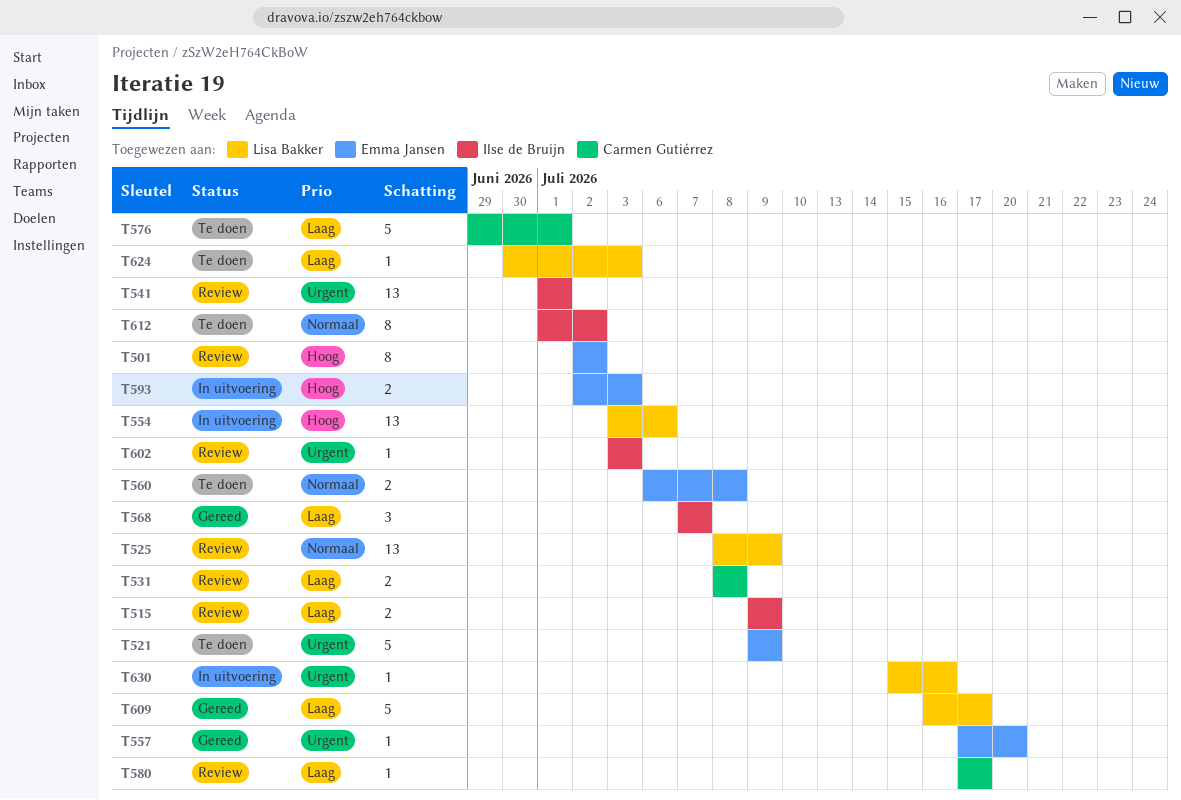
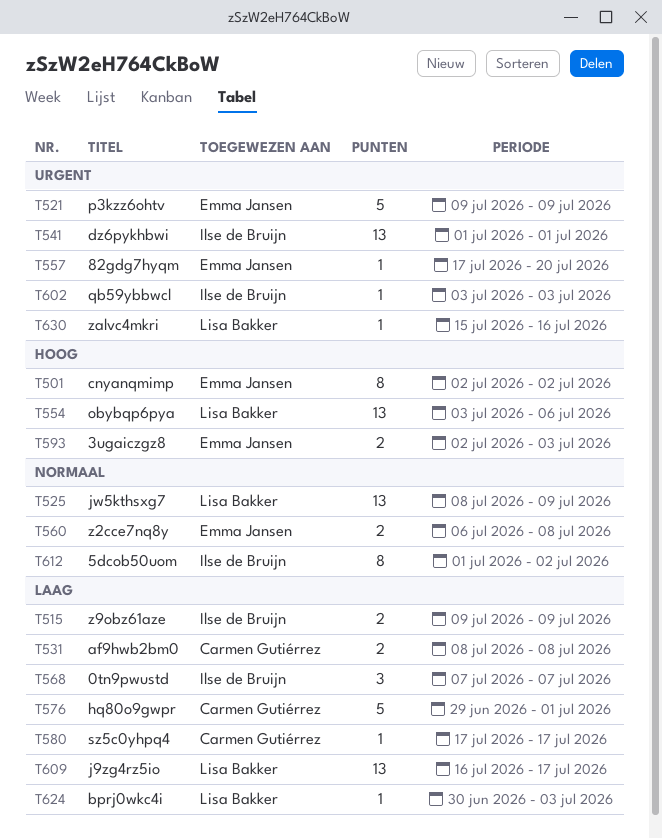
T609, estimate: 5 -> 13

